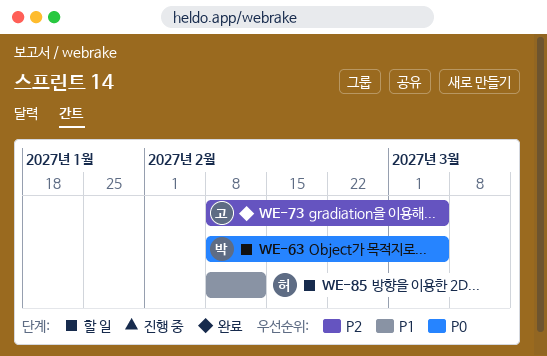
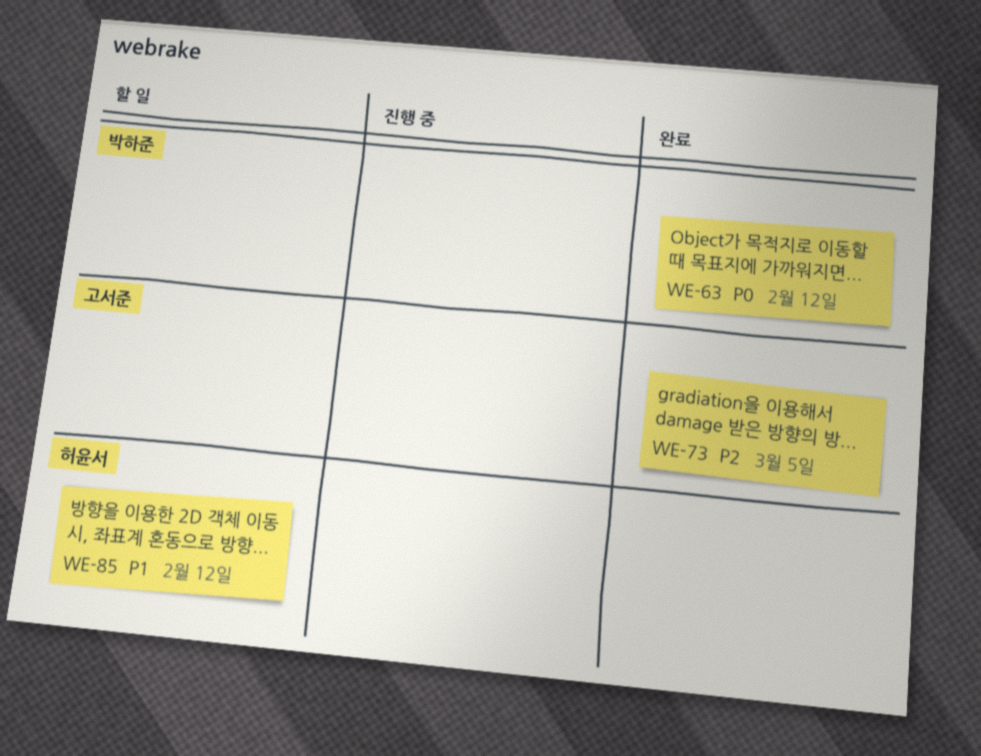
WE-63, status: 할 일 -> 완료
WE-63, due: Mar 5 -> Feb 12

